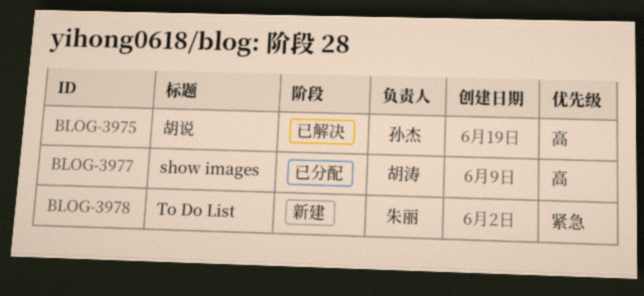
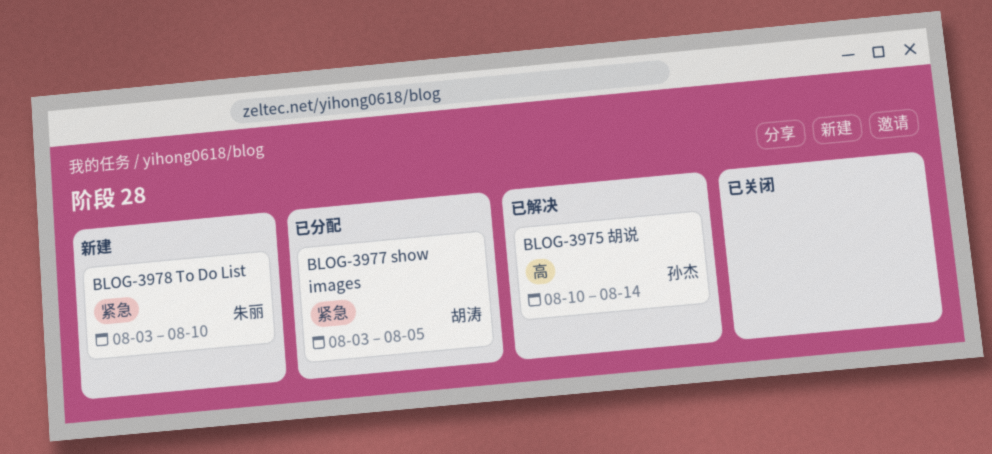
BLOG-3977, priority: 高 -> 紧急

